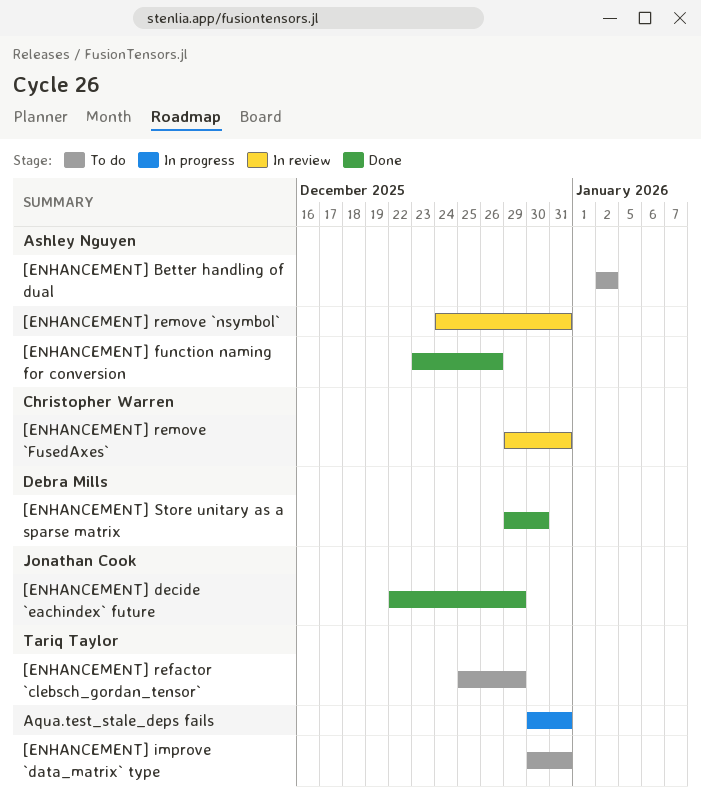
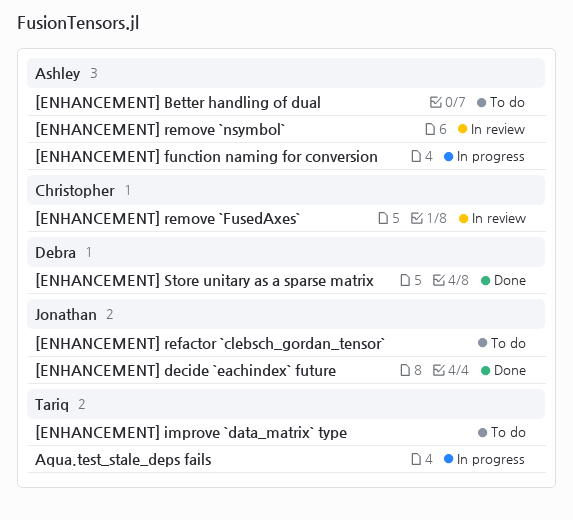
[ENHANCEMENT] function naming for conversion, status: Done -> In progress
[ENHANCEMENT] refactor `clebsch_gordan_tensor`, owner: Tariq Taylor -> Jonathan Cook

